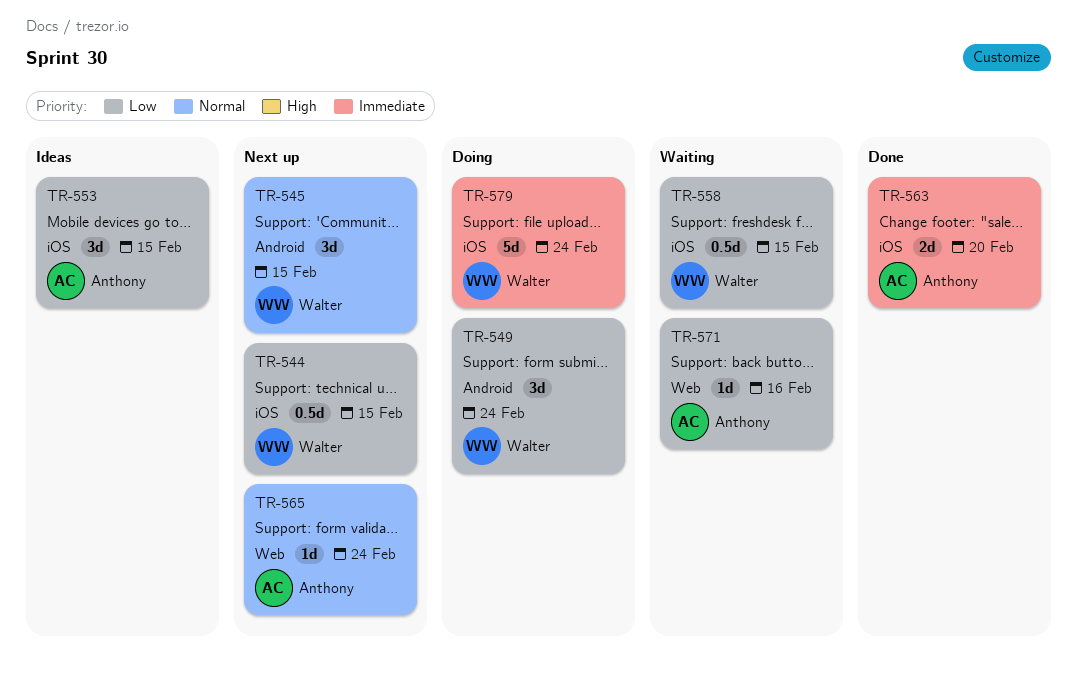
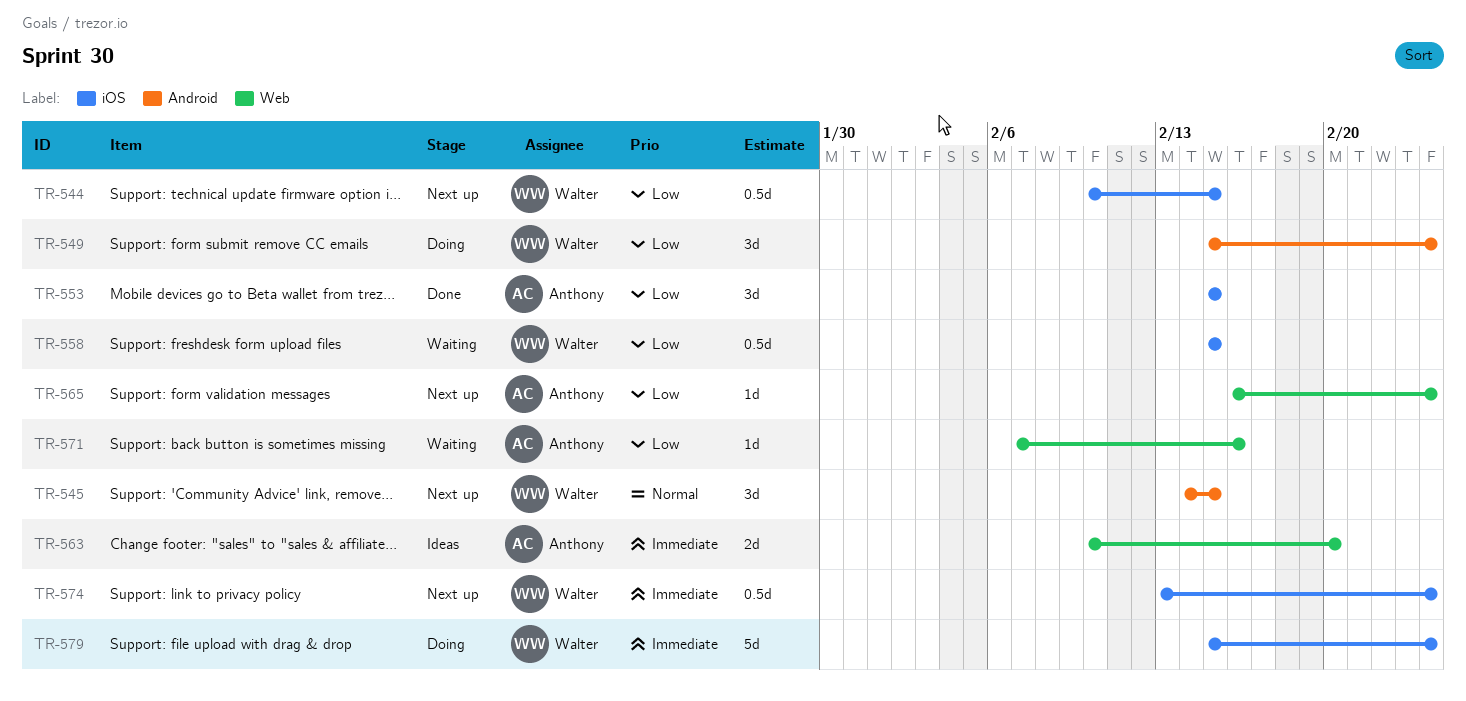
TR-553, status: Ideas -> Done
TR-563, status: Done -> Ideas
TR-563, label: iOS -> Web
TR-565, priority: Normal -> Low
TR-574: none -> present

